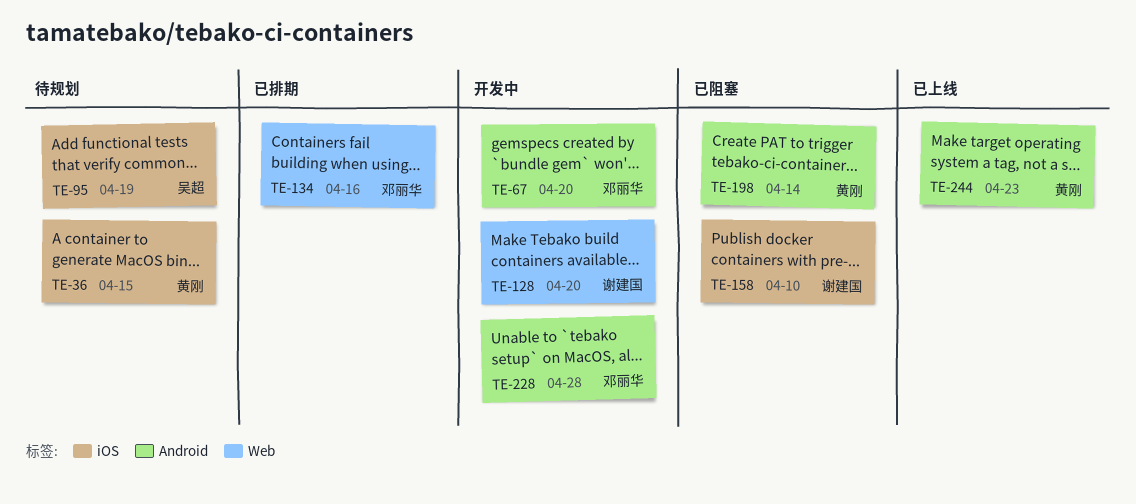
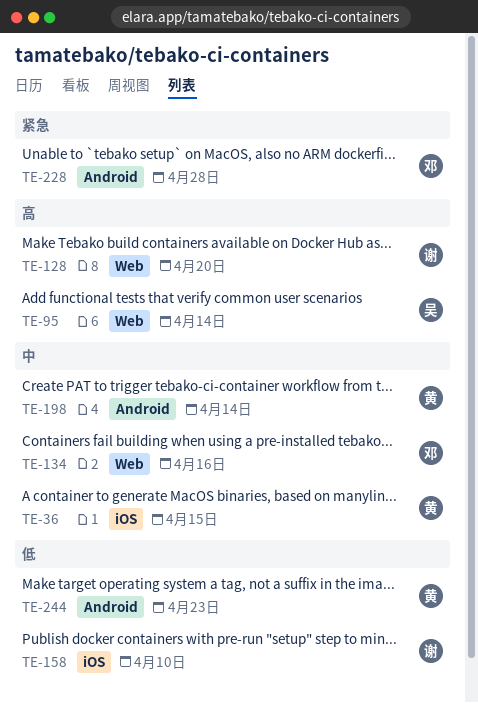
TE-67: present -> none
TE-95, label: iOS -> Web
TE-95, due: Apr 19 -> Apr 14

